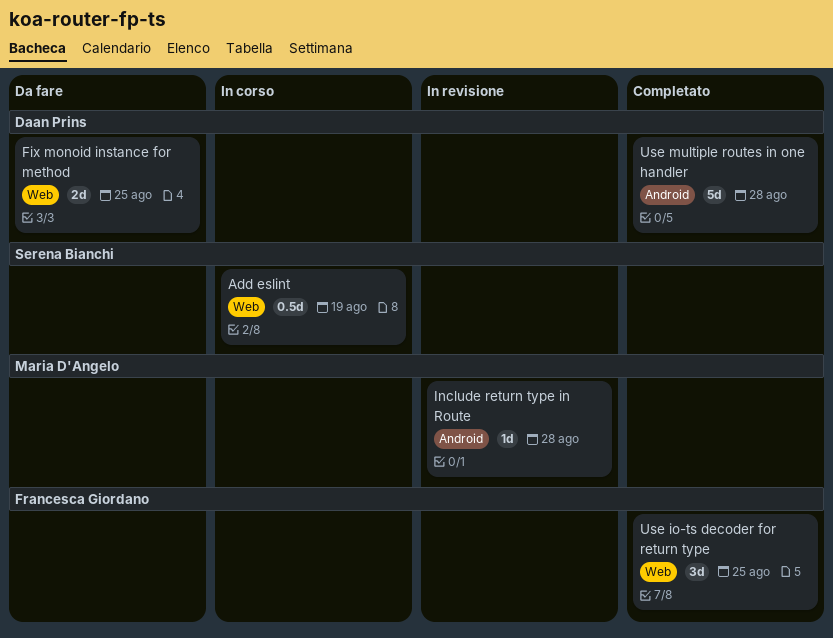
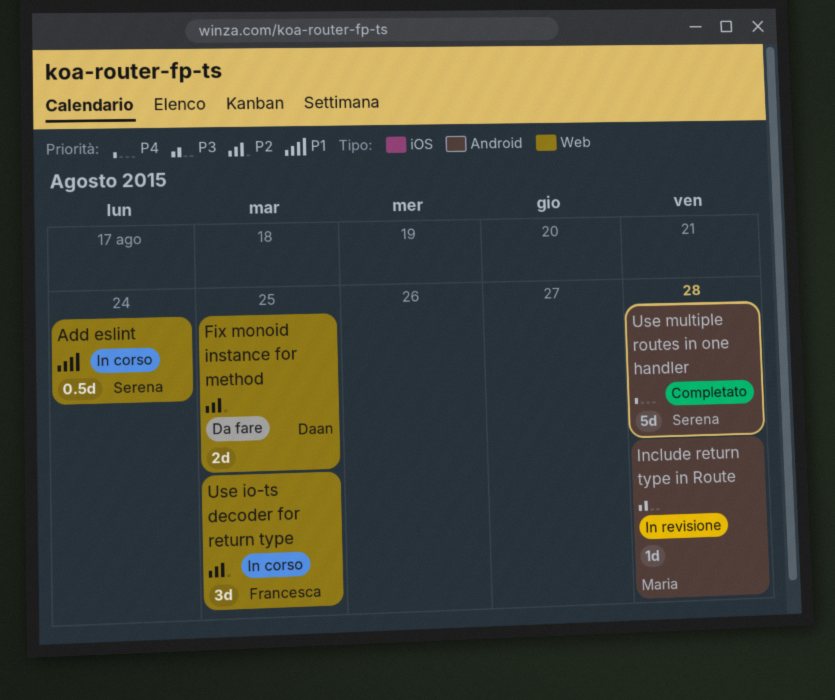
Add eslint, due: Aug 19 -> Aug 24
Use io-ts decoder for return type, status: Completato -> In corso
Use multiple routes in one handler, owner: Daan Prins -> Serena Bianchi

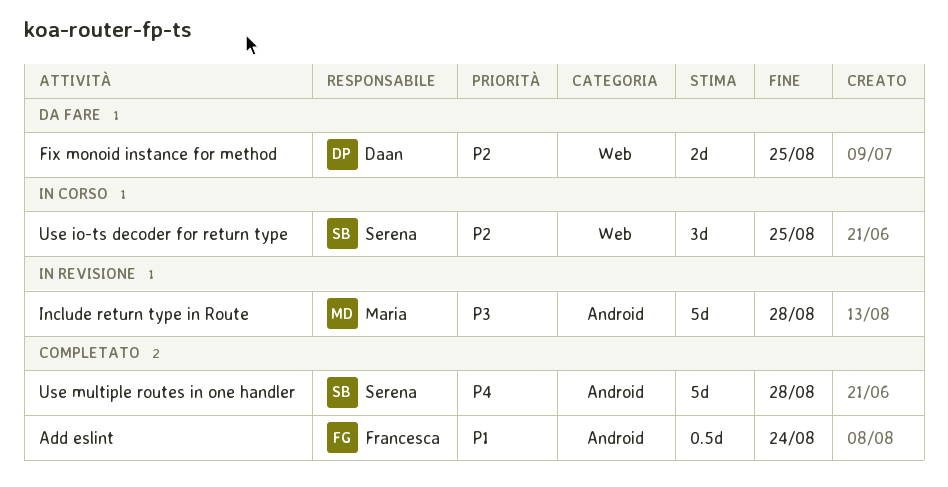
Add eslint, status: In corso -> Completato
Add eslint, owner: Serena -> Francesca
Add eslint, label: Web -> Android
Include return type in Route, estimate: 1d -> 5d
Use io-ts decoder for return type, owner: Francesca -> Serena

